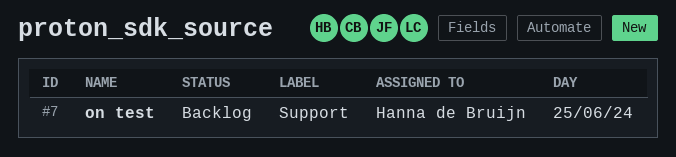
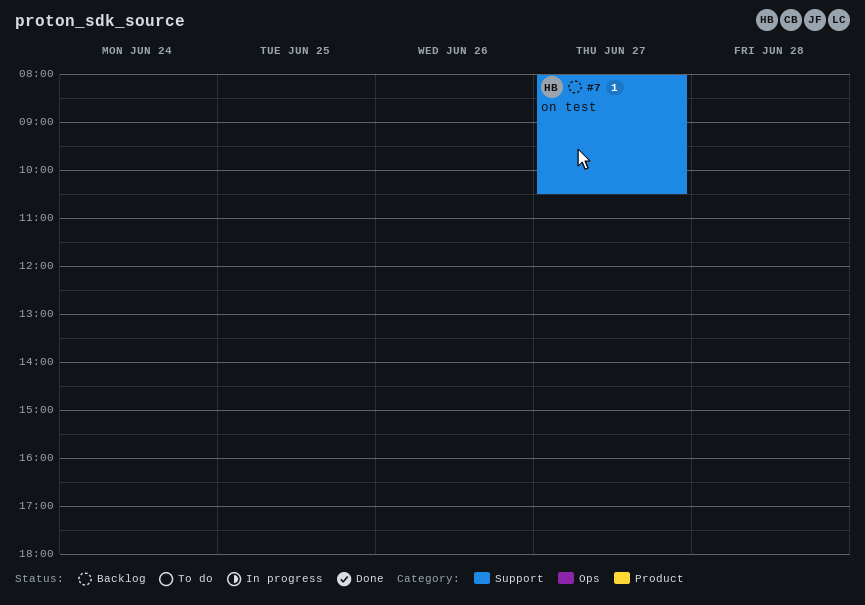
#7, day: Jun 25 -> Jun 27

